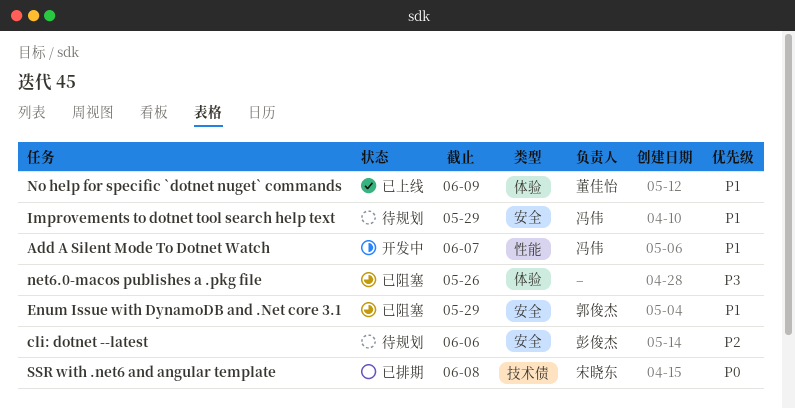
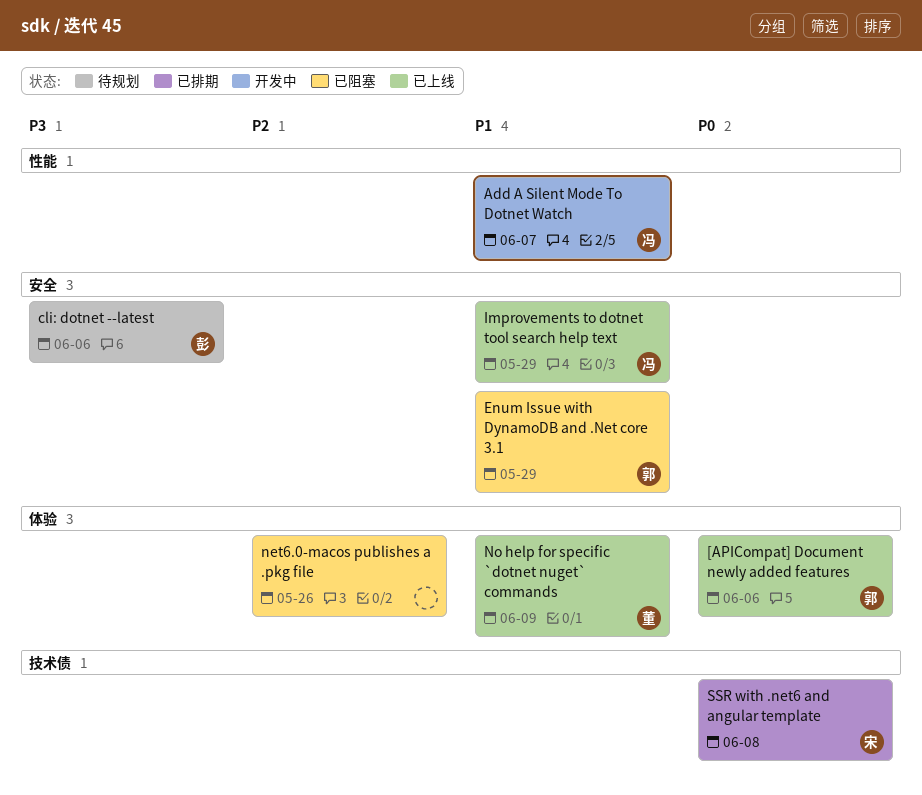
[APICompat] Document newly added features: none -> present
cli: dotnet --latest, priority: P2 -> P3
Improvements to dotnet tool search help text, status: 待规划 -> 已上线
net6.0-macos publishes a .pkg file, priority: P3 -> P2

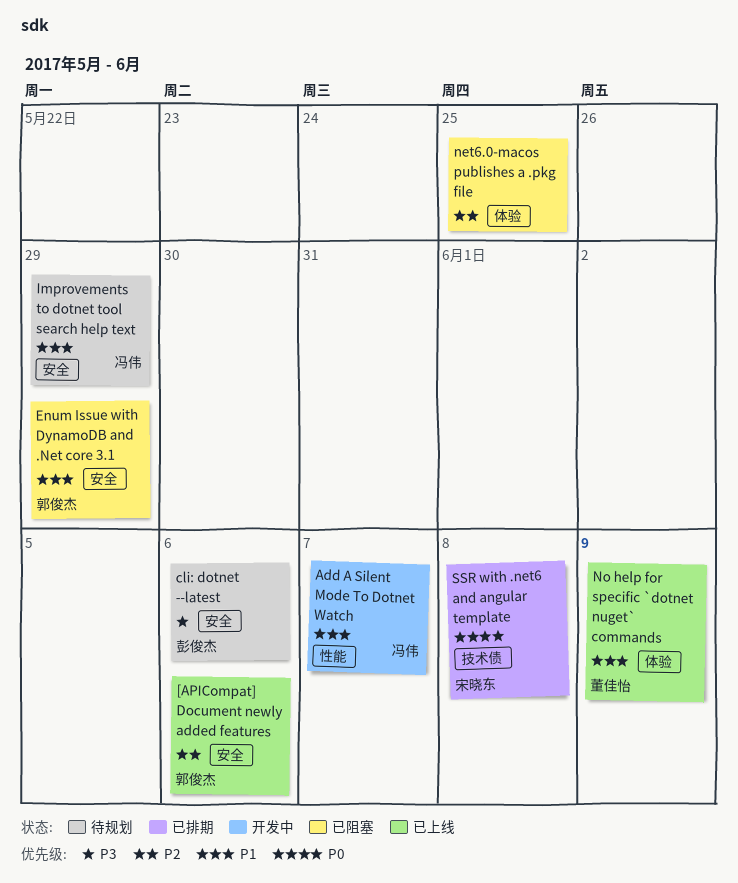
[APICompat] Document newly added features, priority: P0 -> P2
[APICompat] Document newly added features, label: 体验 -> 安全
Improvements to dotnet tool search help text, status: 已上线 -> 待规划
net6.0-macos publishes a .pkg file, due: May 26 -> May 25

